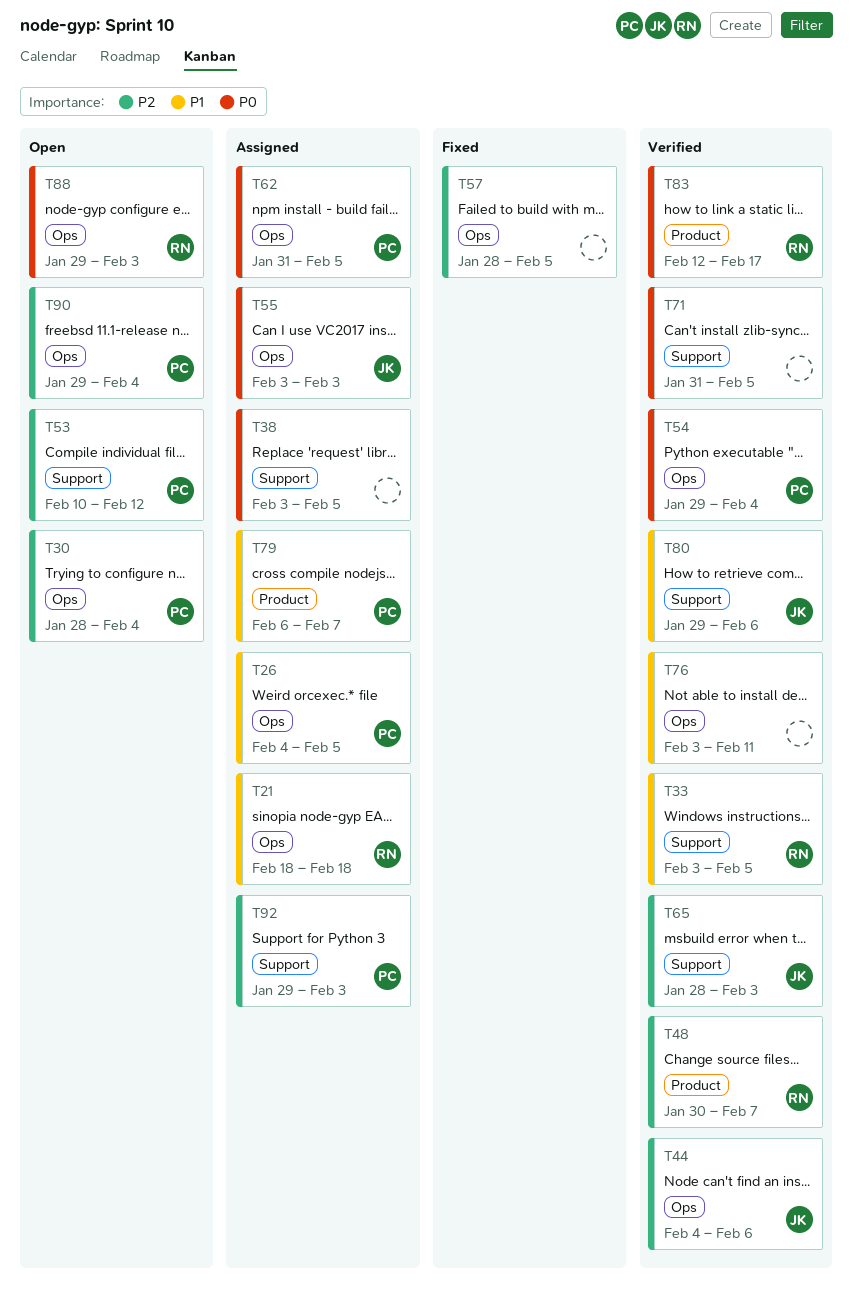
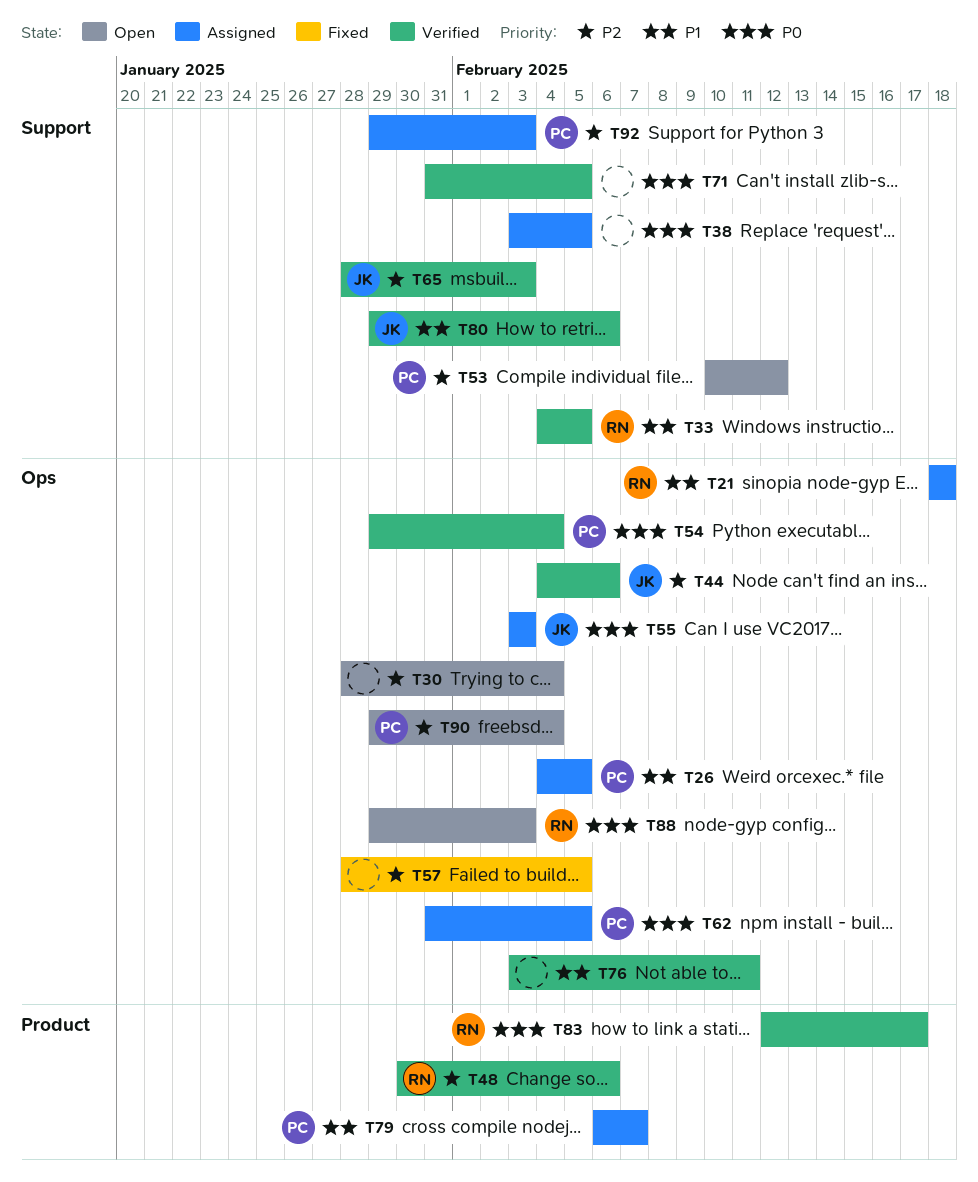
T30, owner: PC -> none
T33, start: Feb 3 -> Feb 4
T48, due: Feb 7 -> Feb 6

